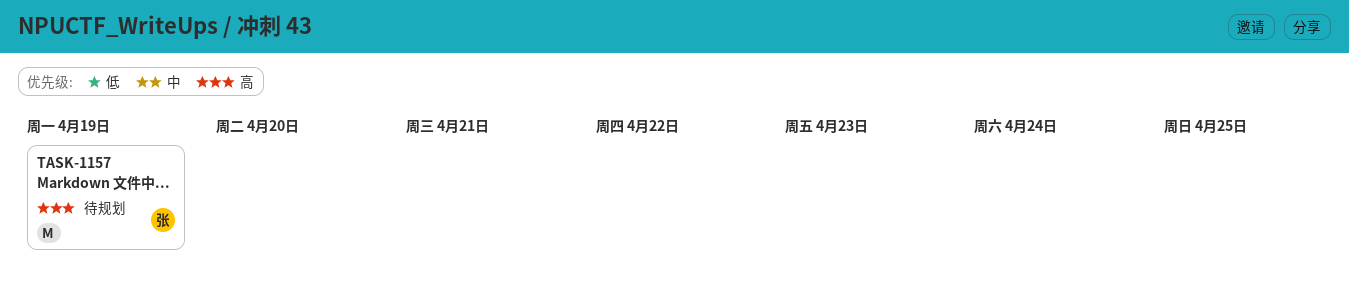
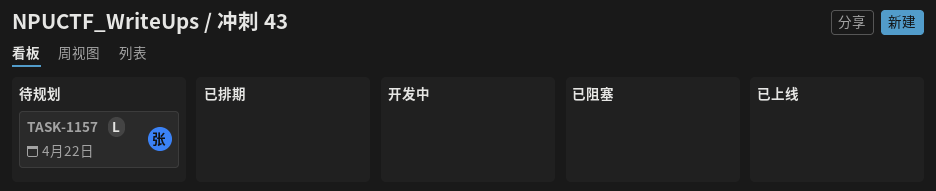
TASK-1157, estimate: M -> L
TASK-1157, due: Apr 19 -> Apr 22

